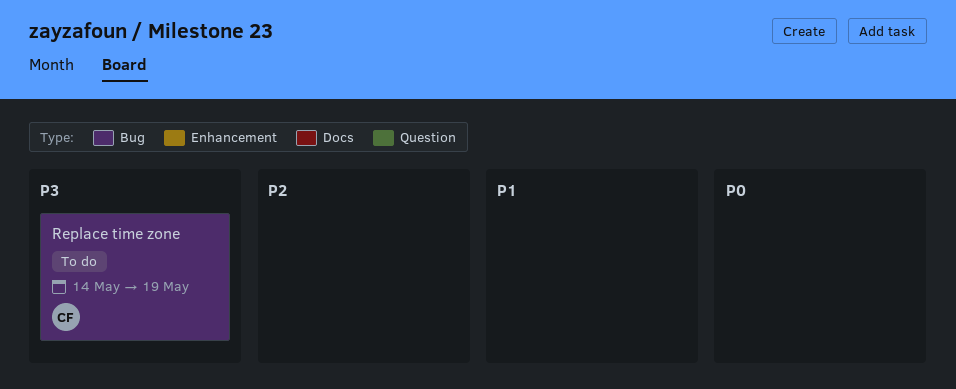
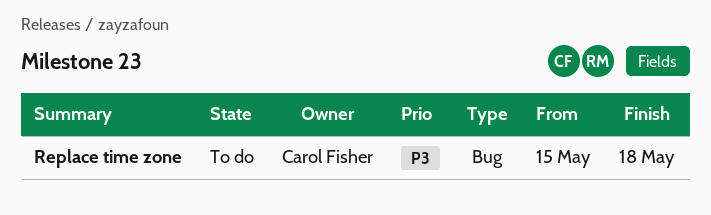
Replace time zone, start: May 14 -> May 15
Replace time zone, due: May 19 -> May 18

